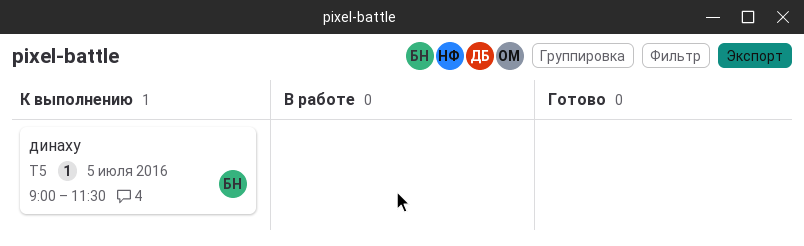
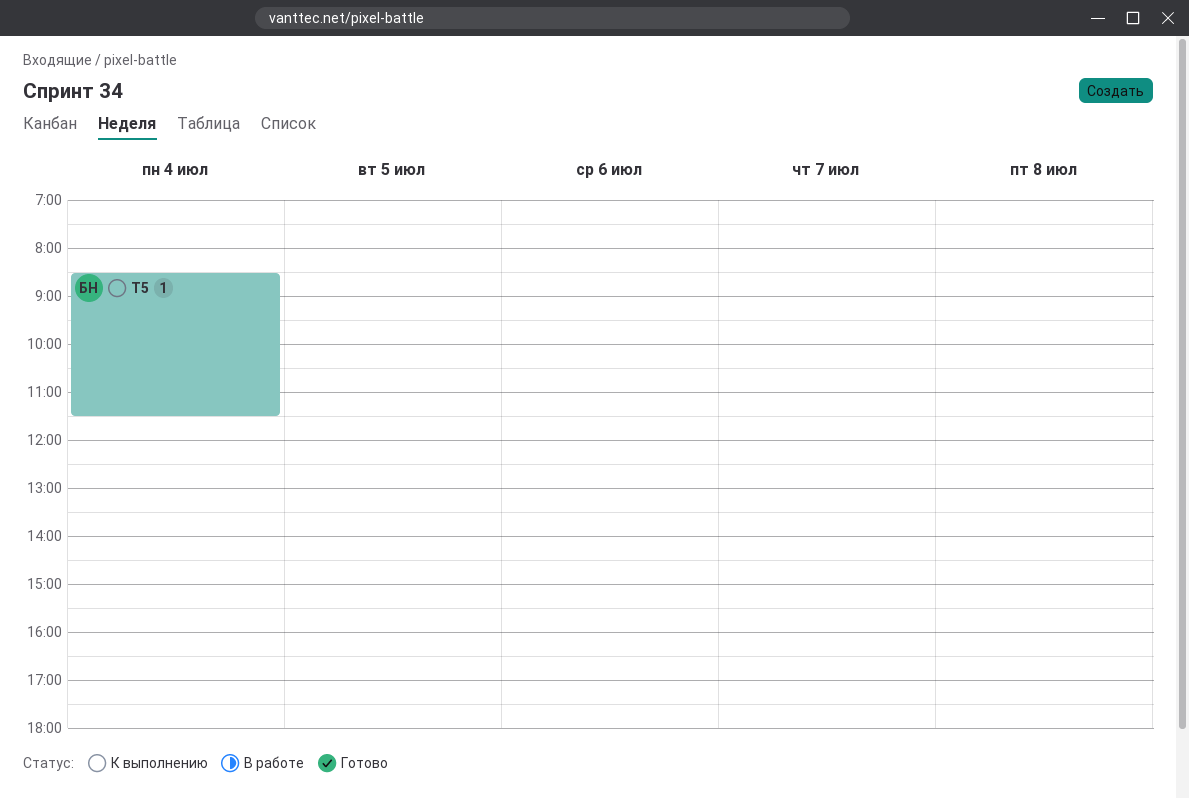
T5, day: Jul 5 -> Jul 4
T5, begins: 09:00 -> 08:30

